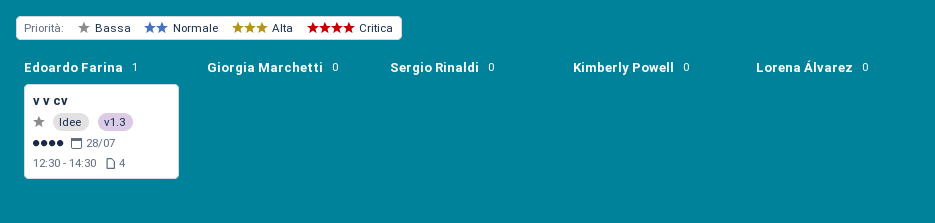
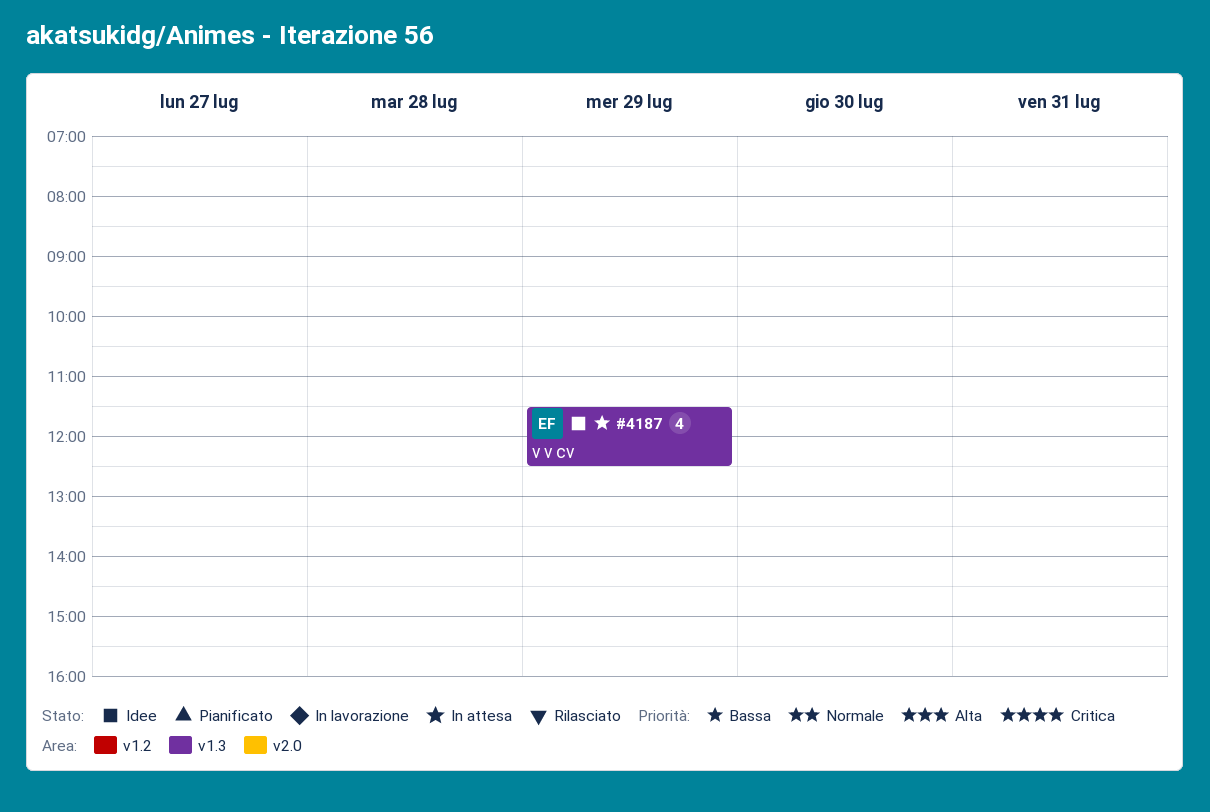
v v cv, day: Jul 28 -> Jul 29
v v cv, begins: 12:30 -> 11:30
v v cv, ends: 14:30 -> 12:30

